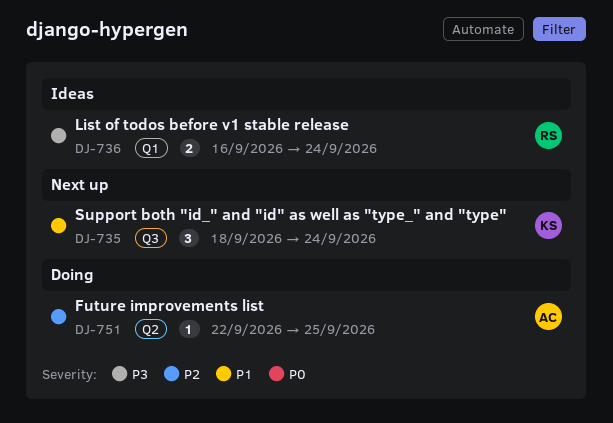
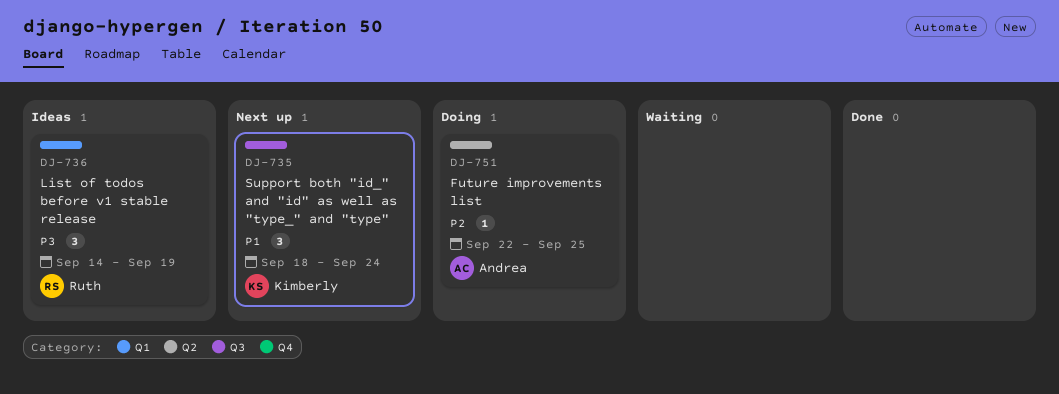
DJ-736, estimate: 2 -> 3
DJ-736, start: Sep 16 -> Sep 14
DJ-736, due: Sep 24 -> Sep 19

